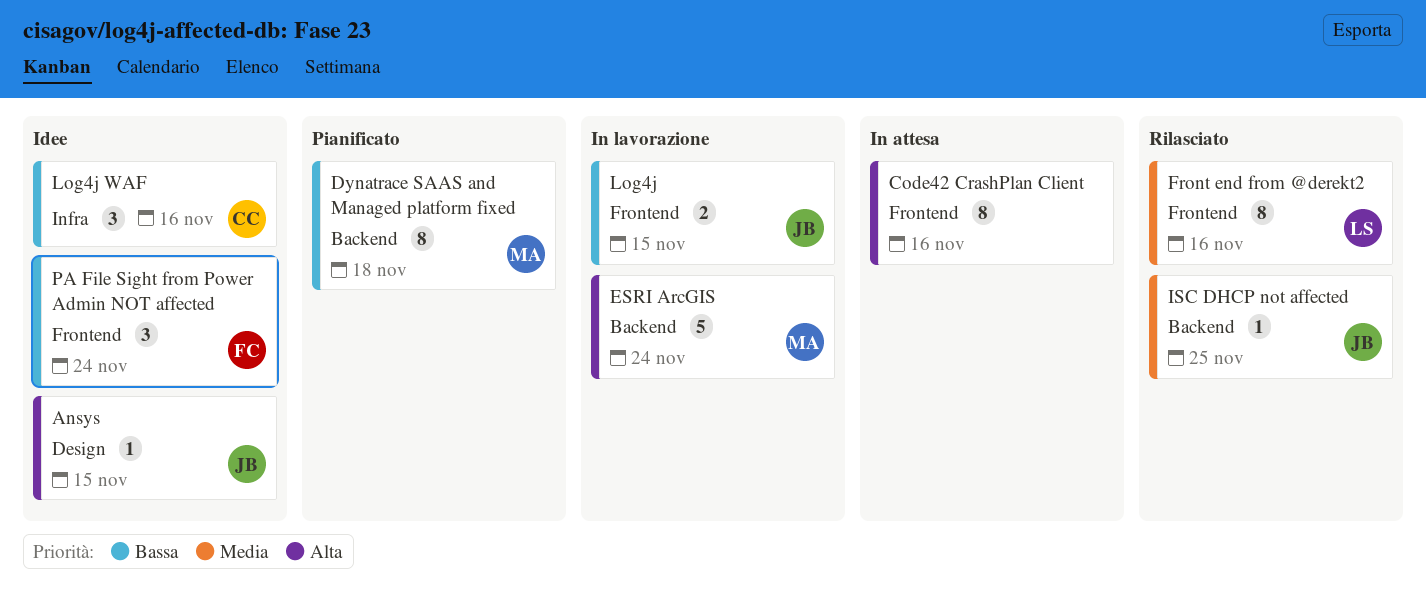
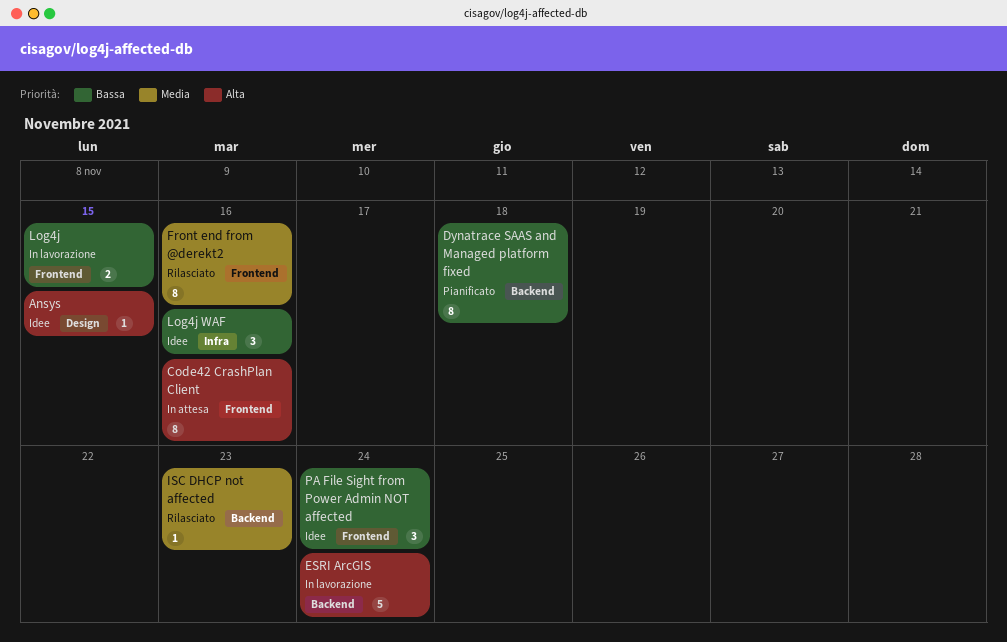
ISC DHCP not affected, due: Nov 25 -> Nov 23

